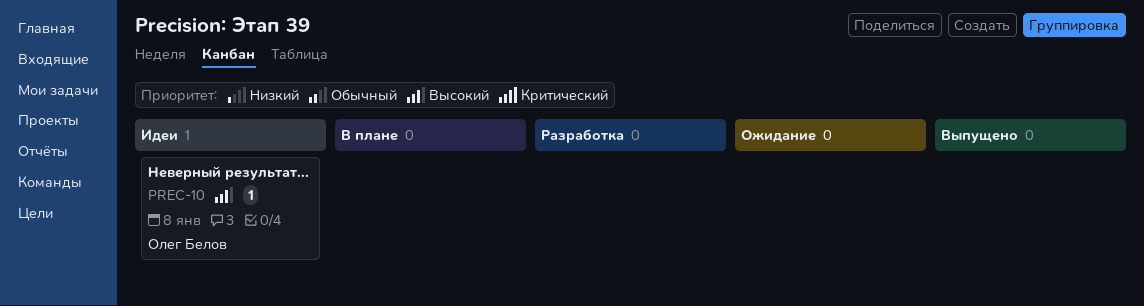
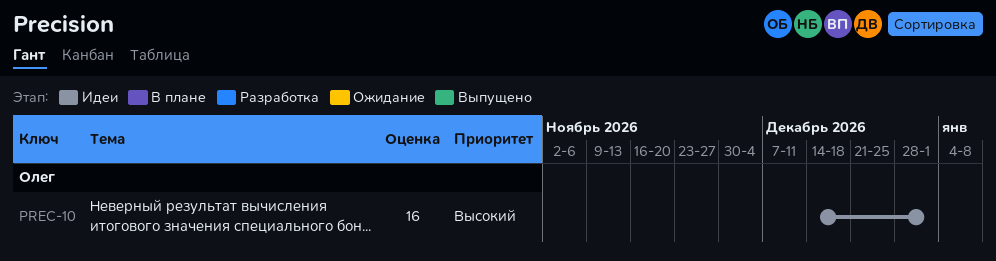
PREC-10, estimate: 1 -> 16
PREC-10, due: Jan 8 -> Jan 1

